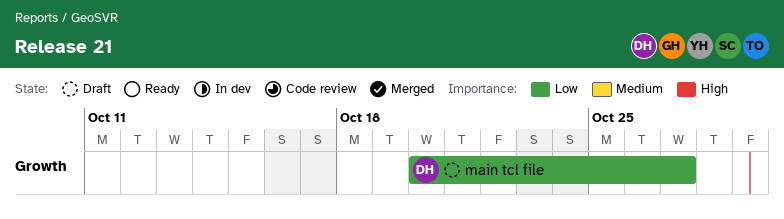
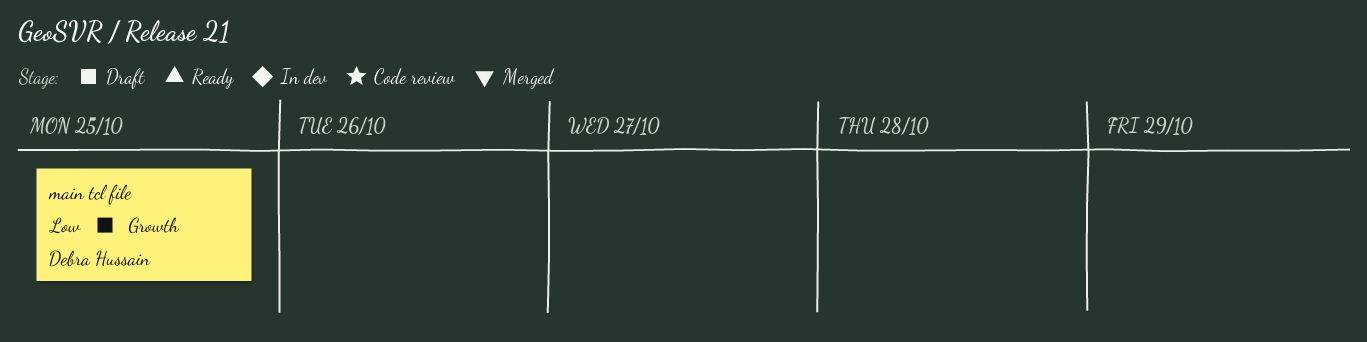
main tcl file, due: Oct 27 -> Oct 25

